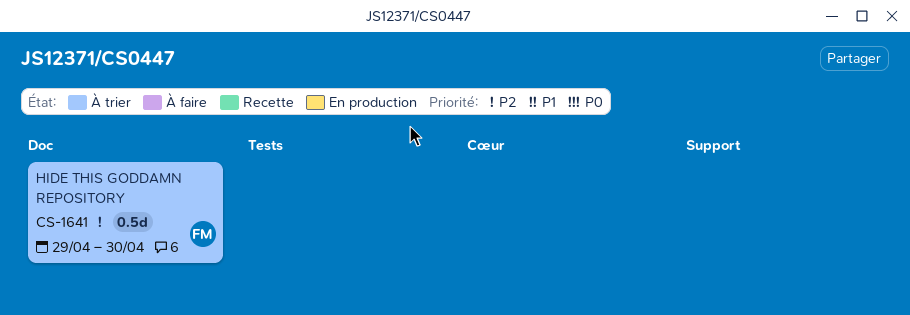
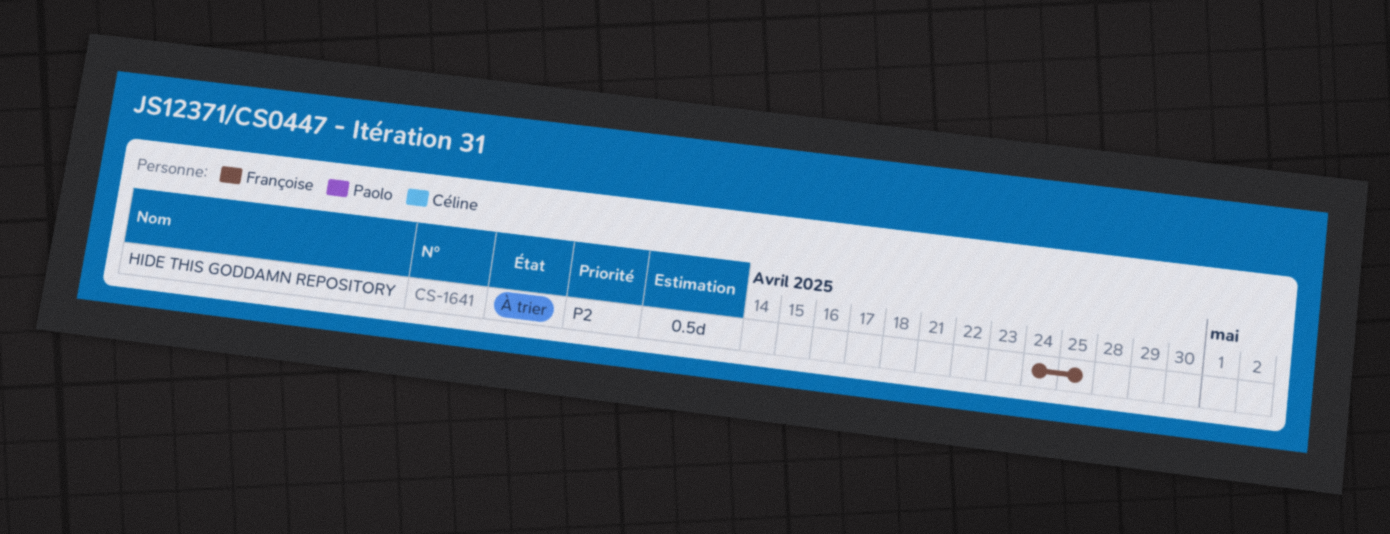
CS-1641, start: Apr 29 -> Apr 24
CS-1641, due: Apr 30 -> Apr 25

